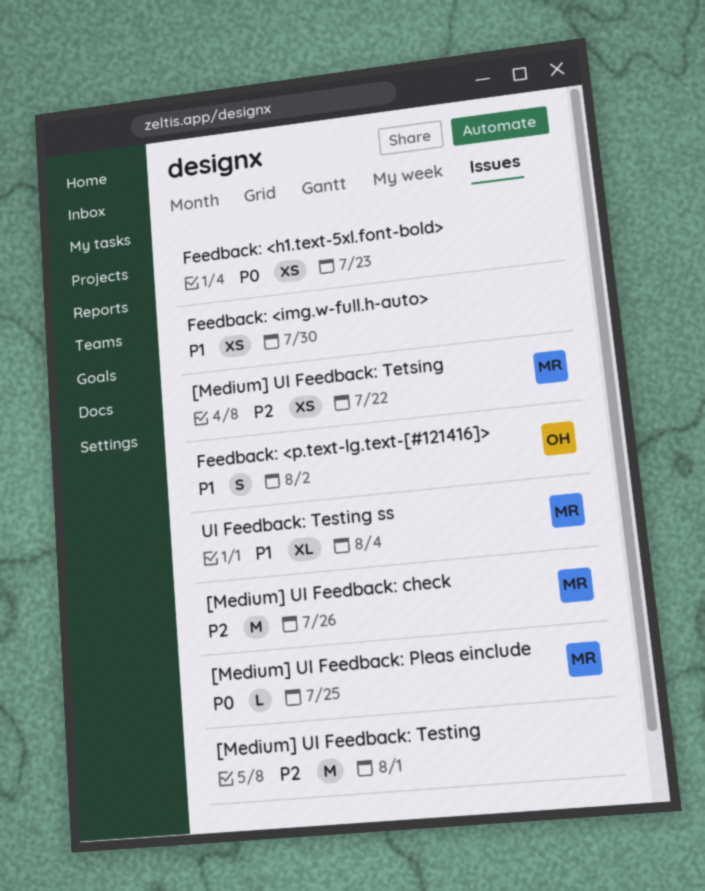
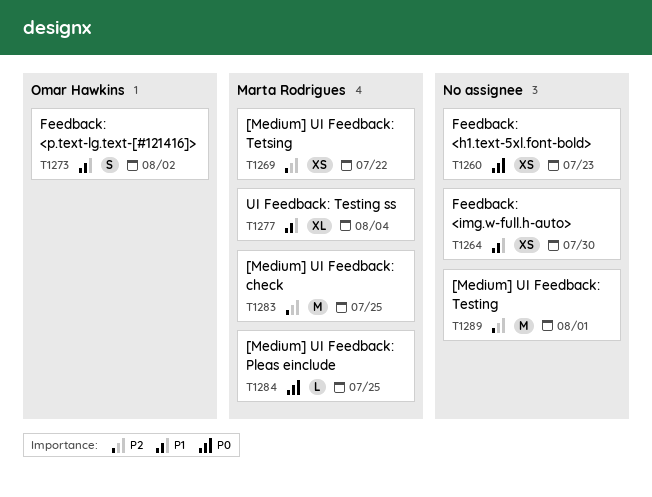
[Medium] UI Feedback: check, due: Jul 26 -> Jul 25

